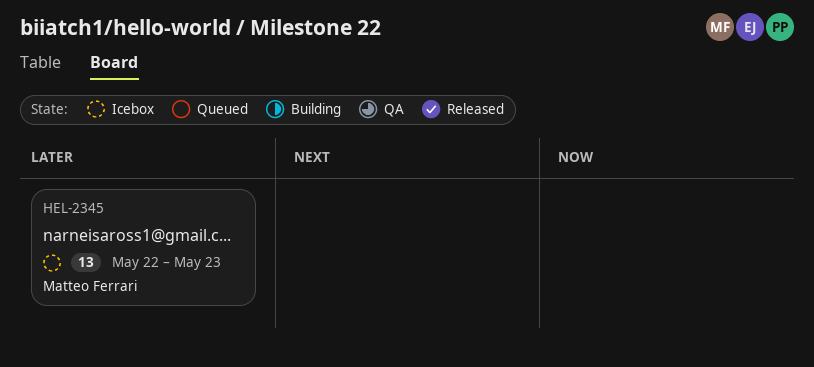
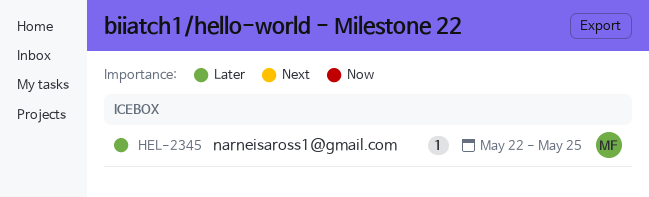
HEL-2345, estimate: 13 -> 1
HEL-2345, due: May 23 -> May 25

